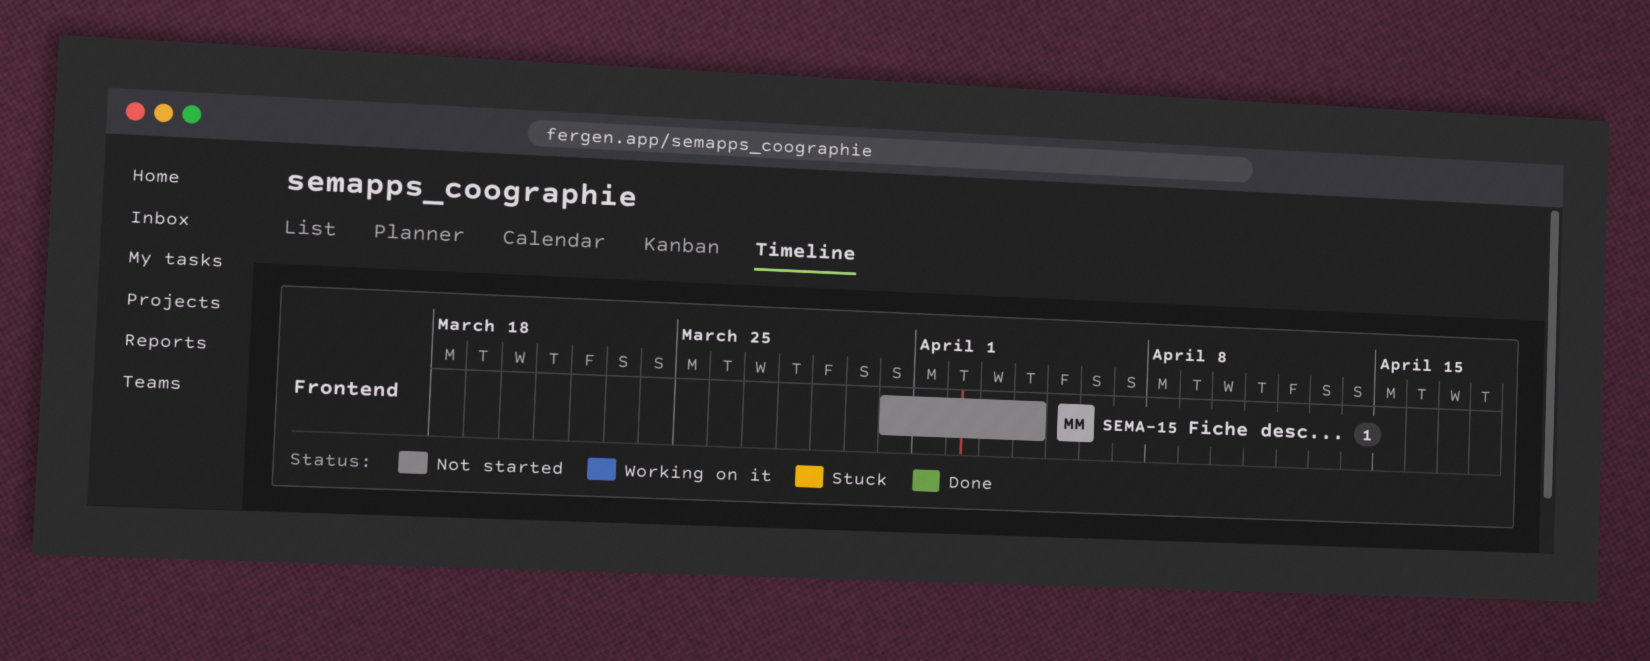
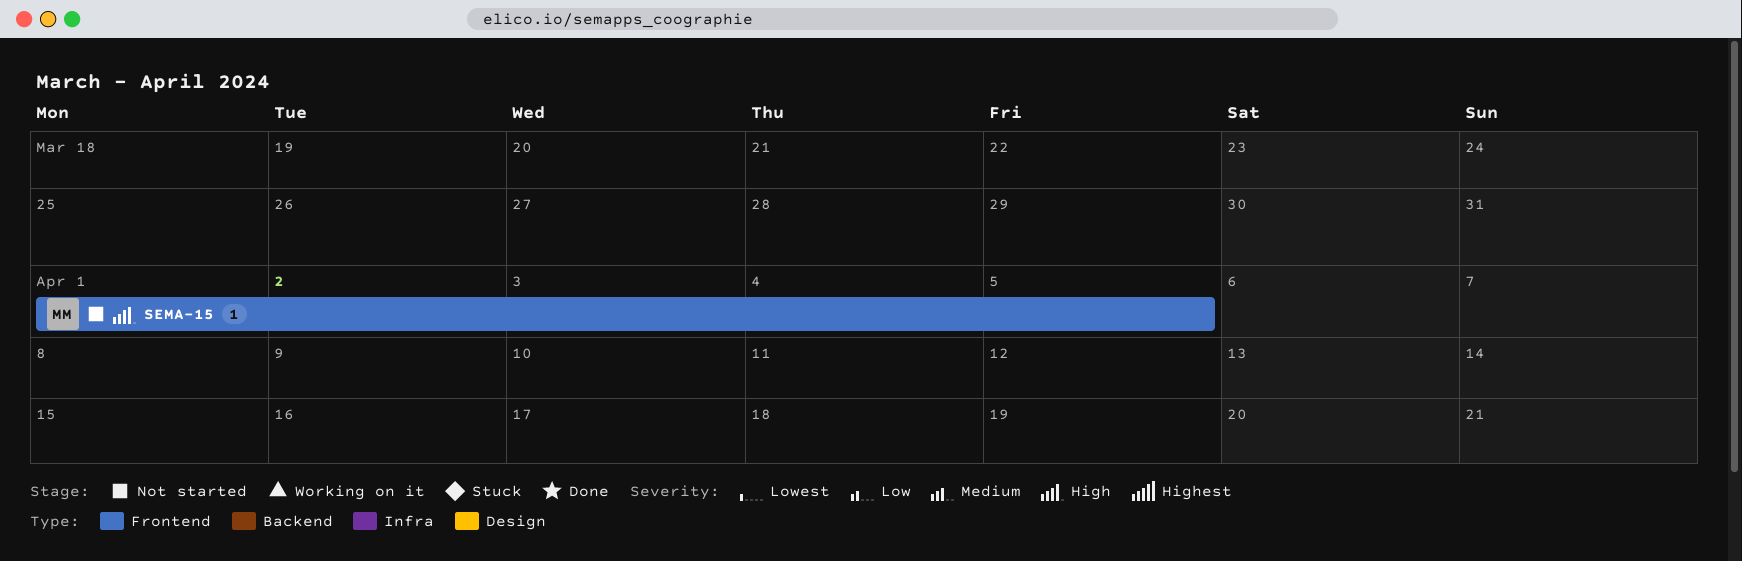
SEMA-15, start: Mar 31 -> Apr 1
SEMA-15, due: Apr 4 -> Apr 5

